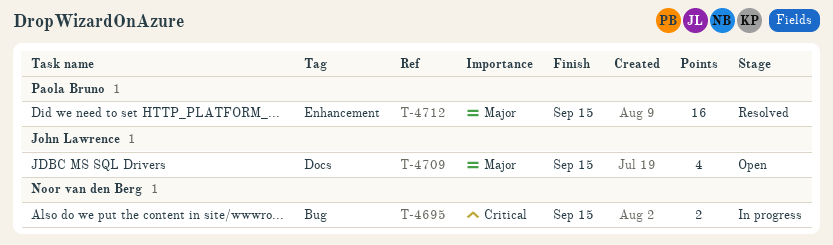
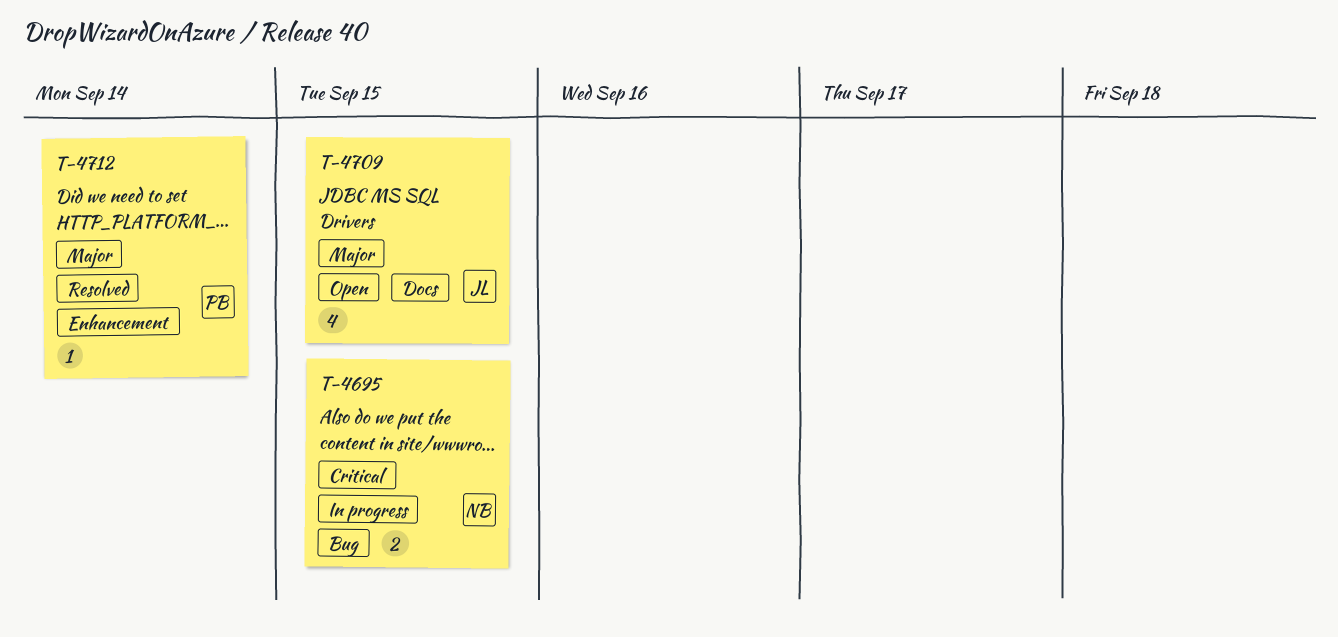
T-4712, estimate: 16 -> 1
T-4712, due: Sep 15 -> Sep 14

